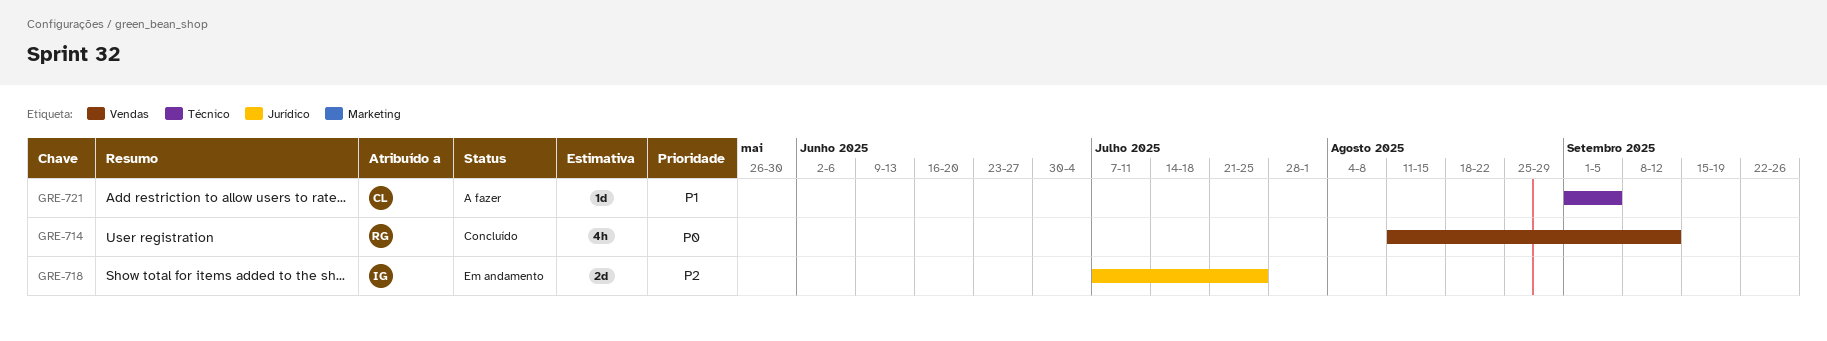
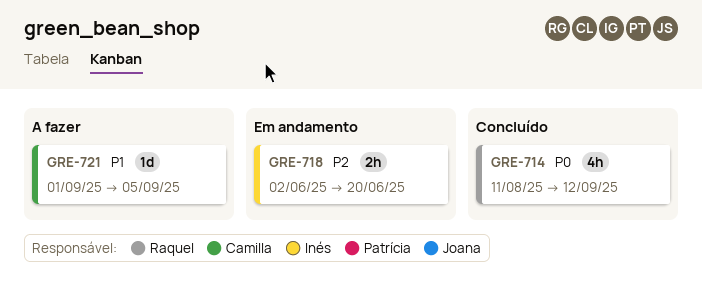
GRE-718, estimate: 2d -> 2h
GRE-718, start: Jul 7 -> Jun 2
GRE-718, due: Jul 25 -> Jun 20

